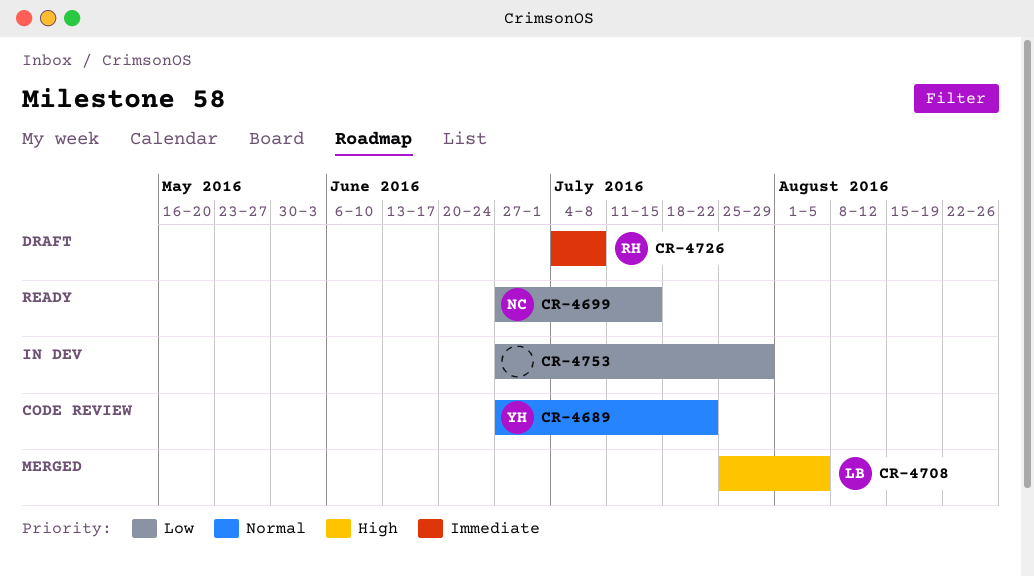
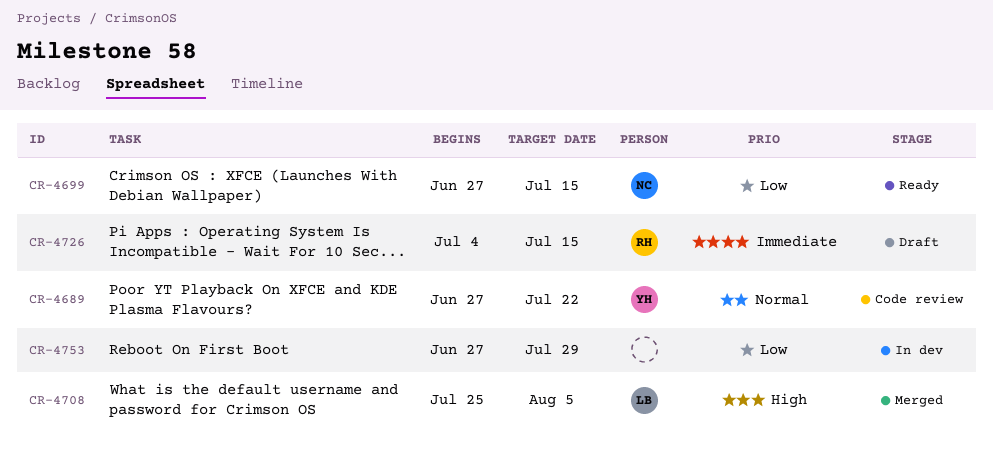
CR-4726, due: Jul 8 -> Jul 15

